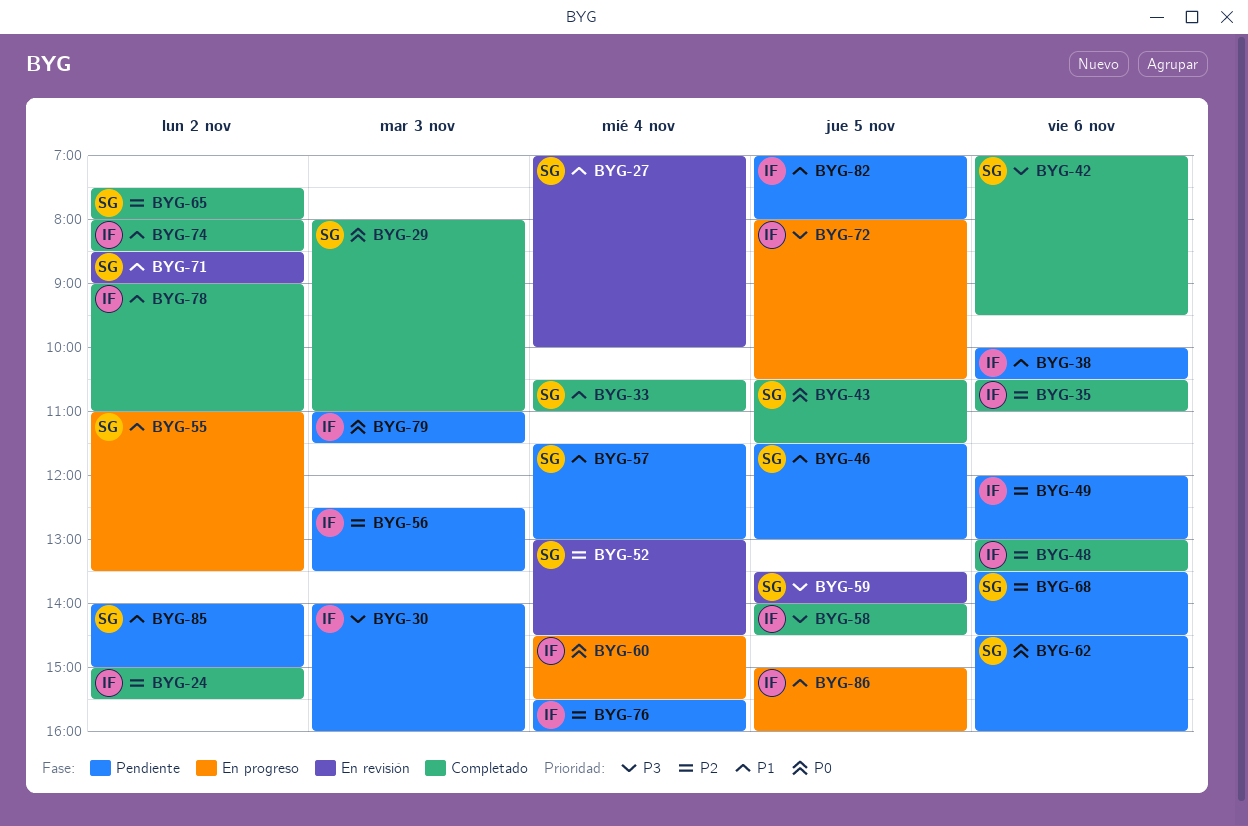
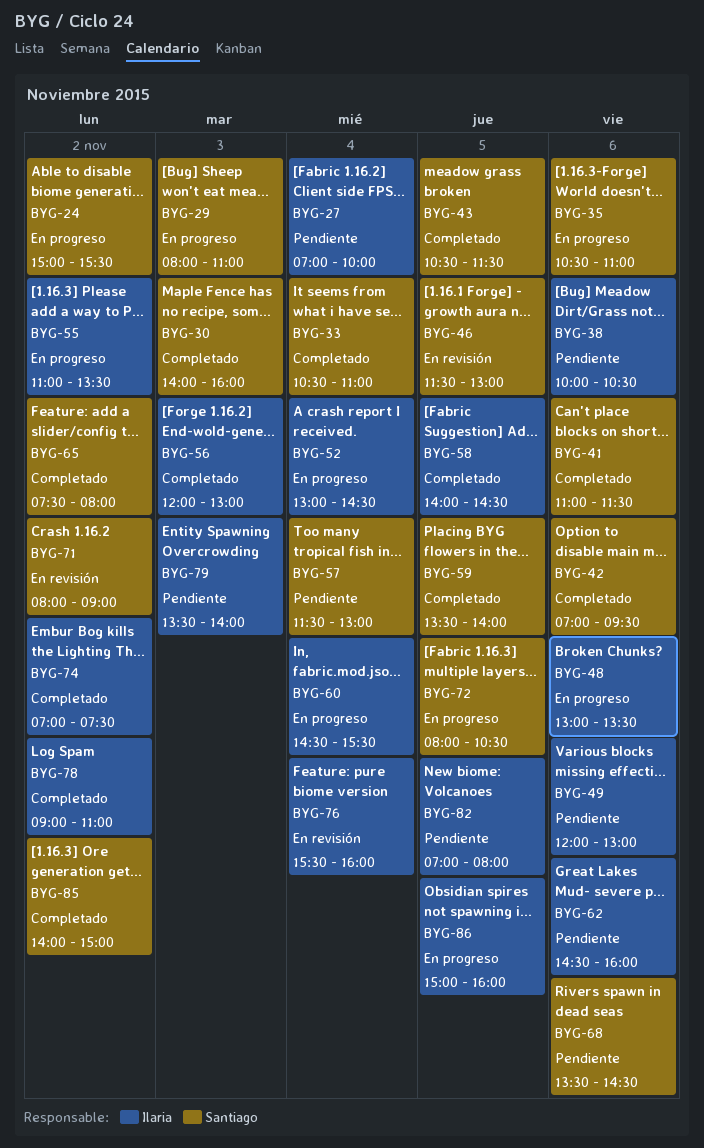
BYG-24, status: Completado -> En progreso
BYG-24, owner: Ilaria -> Santiago
BYG-27, status: En revisión -> Pendiente
BYG-27, owner: Santiago -> Ilaria
BYG-29, status: Completado -> En progreso
BYG-30, status: Pendiente -> Completado
BYG-30, owner: Ilaria -> Santiago
BYG-35, status: Completado -> En progreso
BYG-35, owner: Ilaria -> Santiago
BYG-41: none -> present
BYG-46, status: Pendiente -> En revisión
BYG-48, status: Completado -> En progreso
BYG-52, status: En revisión -> En progreso
BYG-52, owner: Santiago -> Ilaria
BYG-55, owner: Santiago -> Ilaria
BYG-56, status: Pendiente -> Completado
BYG-56, begins: 12:30 -> 12:00
BYG-56, ends: 13:30 -> 13:00
BYG-59, status: En revisión -> Completado
BYG-62, owner: Santiago -> Ilaria
BYG-71, begins: 08:30 -> 08:00
BYG-72, owner: Ilaria -> Santiago
BYG-74, begins: 08:00 -> 07:00
BYG-74, ends: 08:30 -> 07:30
BYG-76, status: Pendiente -> En revisión
BYG-79, begins: 11:00 -> 13:30
BYG-79, ends: 11:30 -> 14:00
BYG-85, status: Pendiente -> Completado

